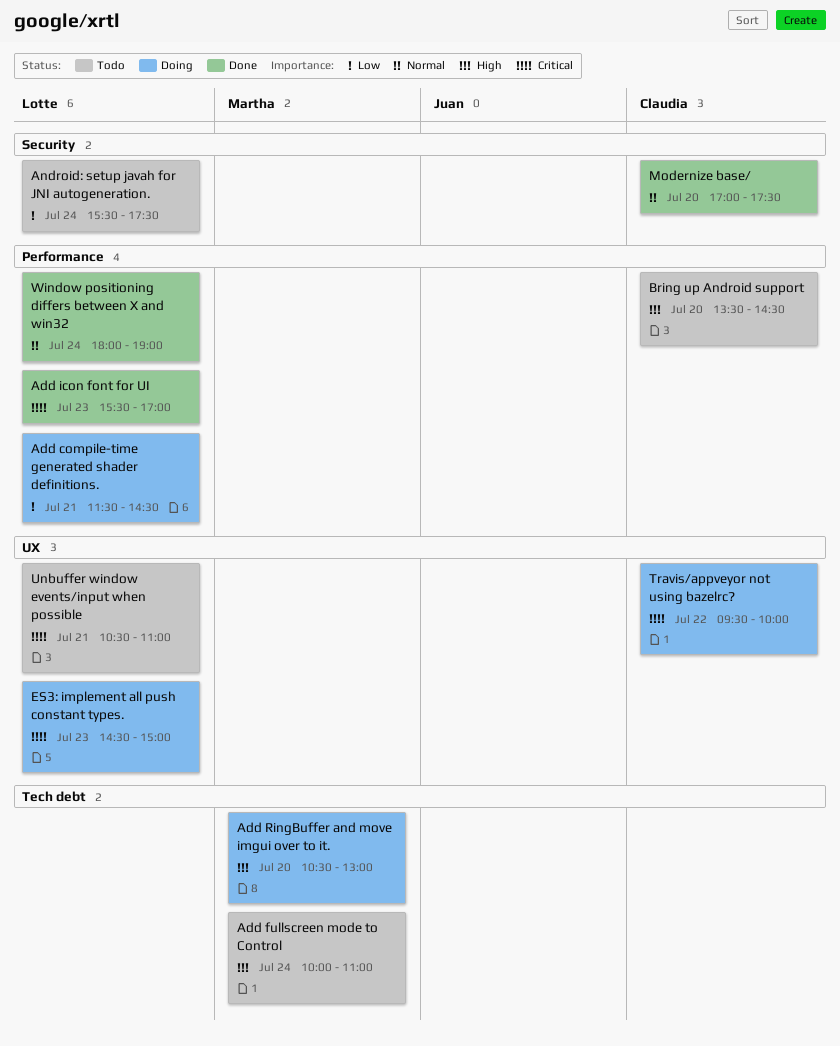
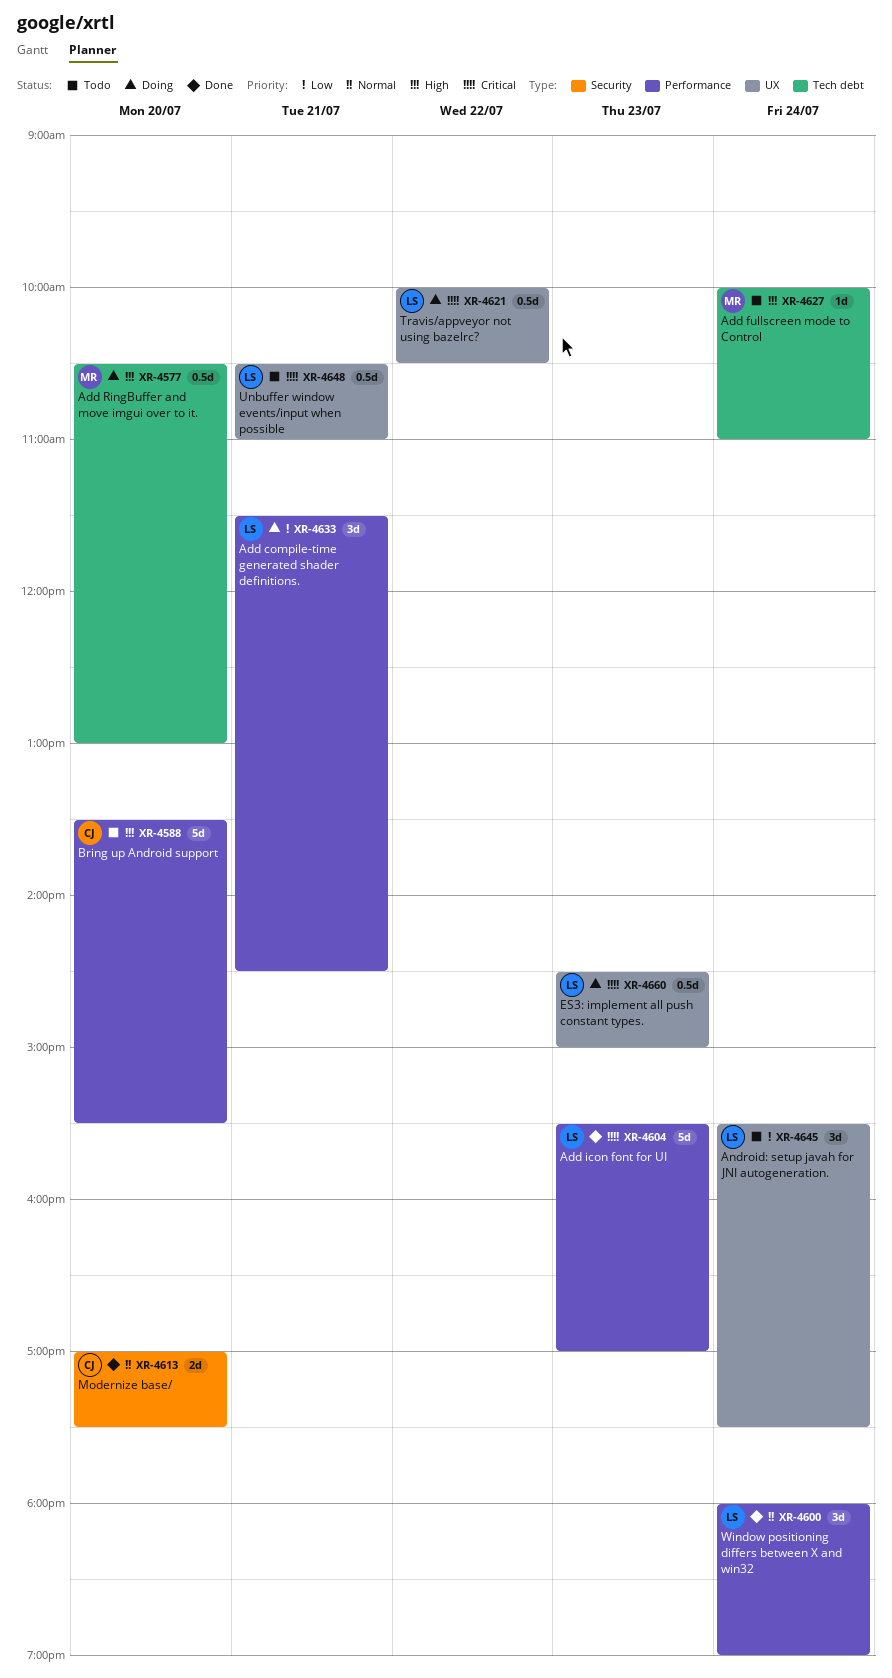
Android: setup javah for JNI autogeneration., label: Security -> UX
Bring up Android support, ends: 14:30 -> 15:30
Travis/appveyor not using bazelrc?, owner: Claudia -> Lotte
Travis/appveyor not using bazelrc?, begins: 09:30 -> 10:00
Travis/appveyor not using bazelrc?, ends: 10:00 -> 10:30

